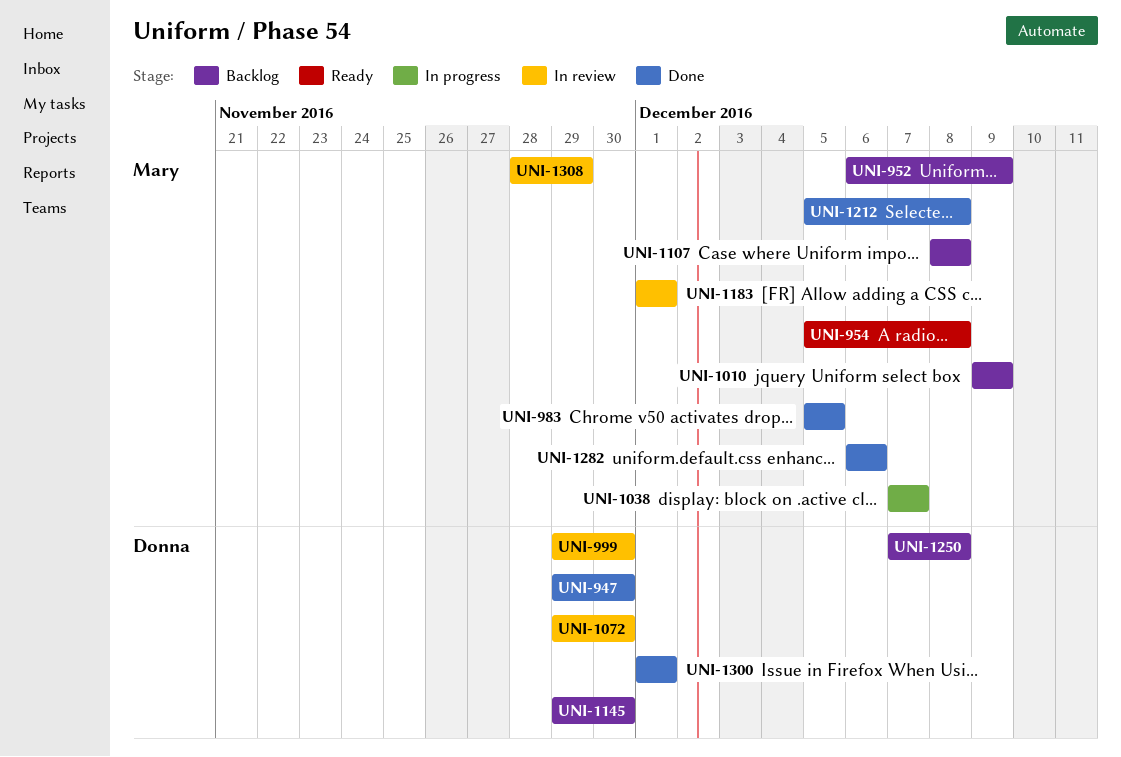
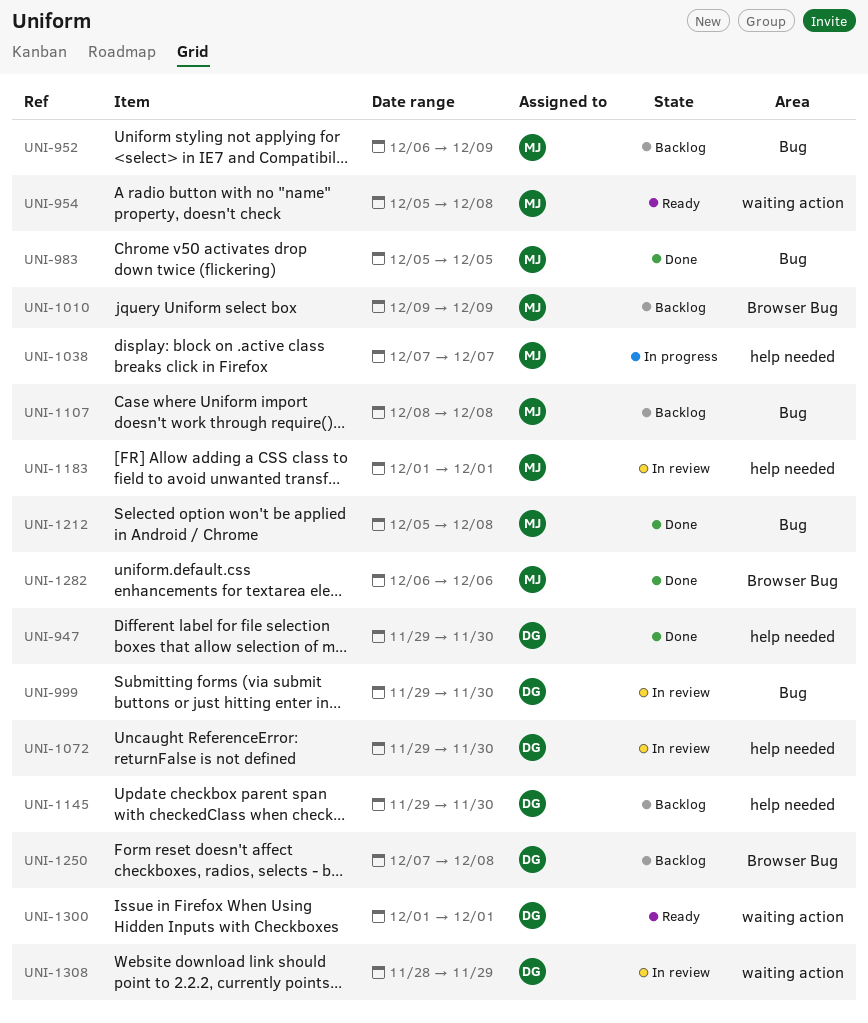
UNI-1300, status: Done -> Ready
UNI-1308, owner: Mary -> Donna

